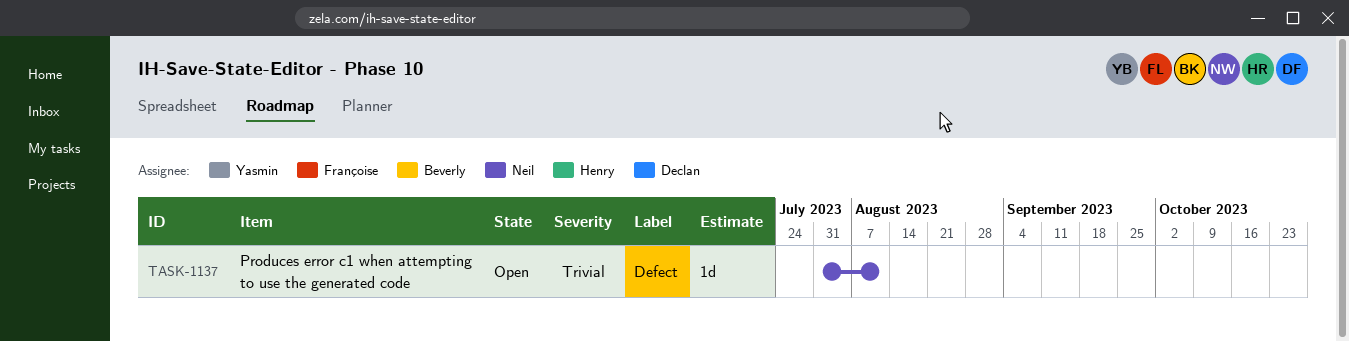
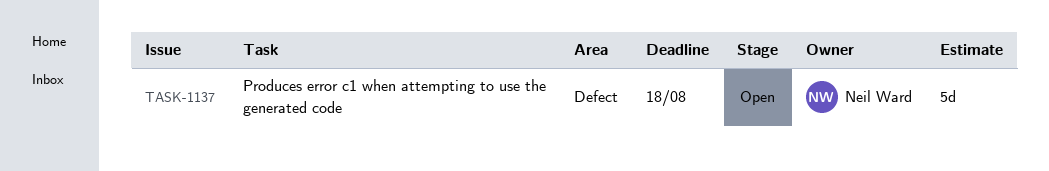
TASK-1137, estimate: 1d -> 5d
TASK-1137, due: Aug 11 -> Aug 18

